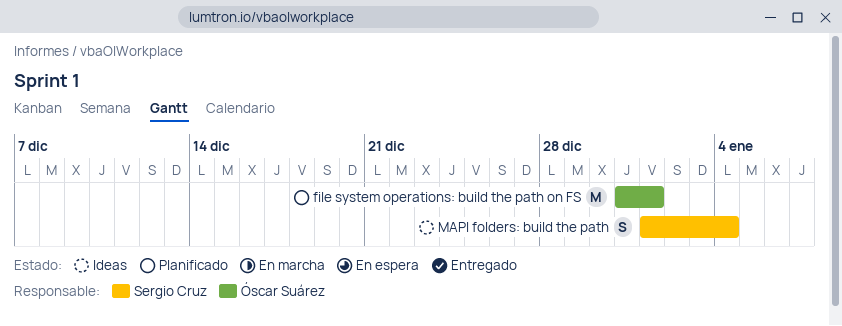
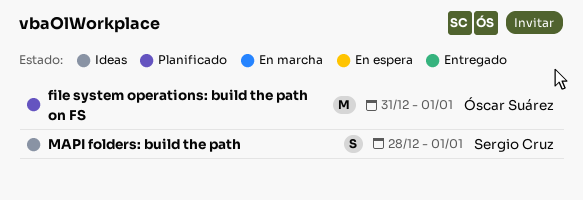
MAPI folders: build the path, start: Jan 1 -> Dec 28
MAPI folders: build the path, due: Jan 4 -> Jan 1

